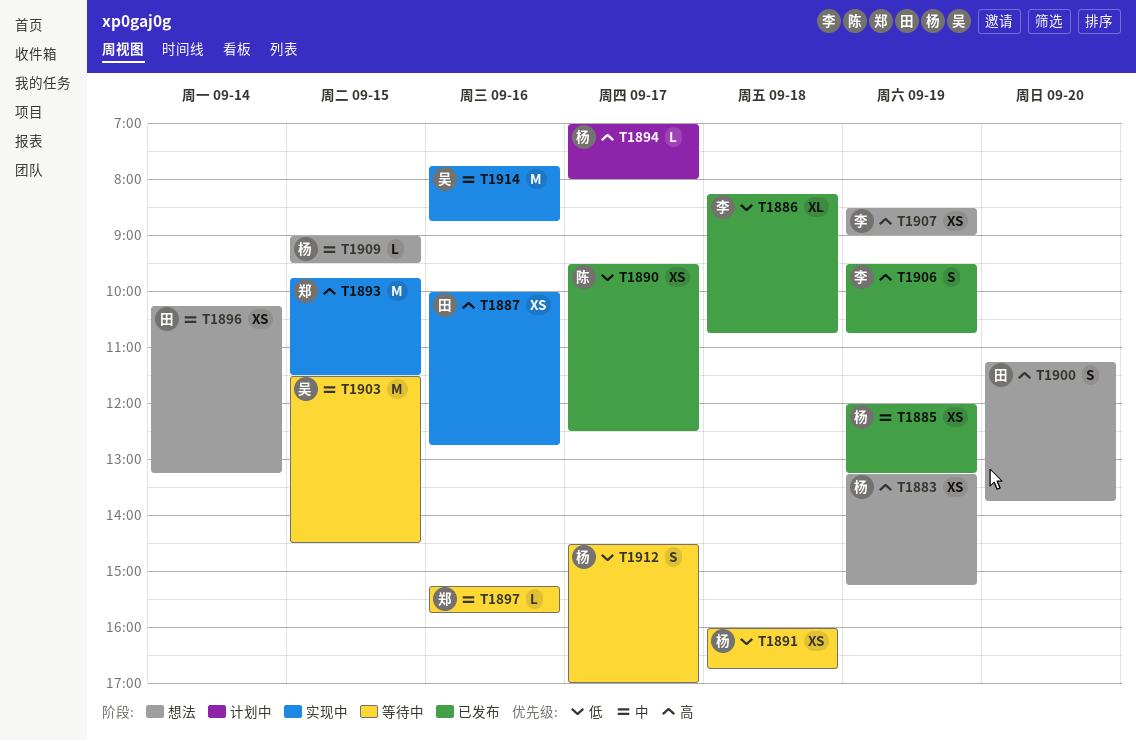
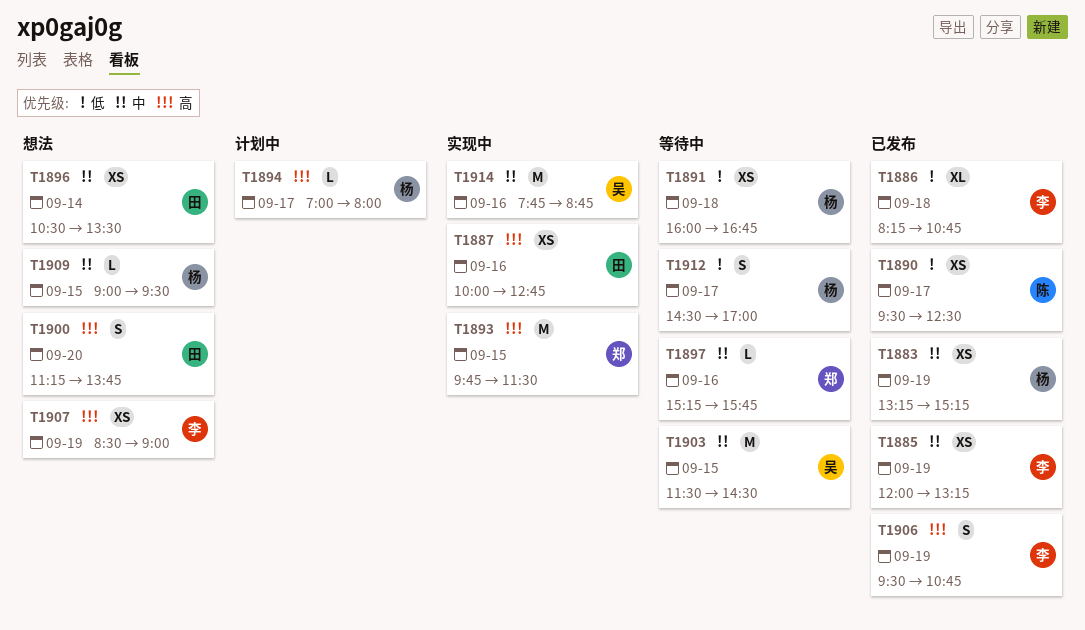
T1883, status: 想法 -> 已发布
T1883, priority: 高 -> 中
T1885, owner: 杨 -> 李
T1896, begins: 10:15 -> 10:30
T1896, ends: 13:15 -> 13:30

